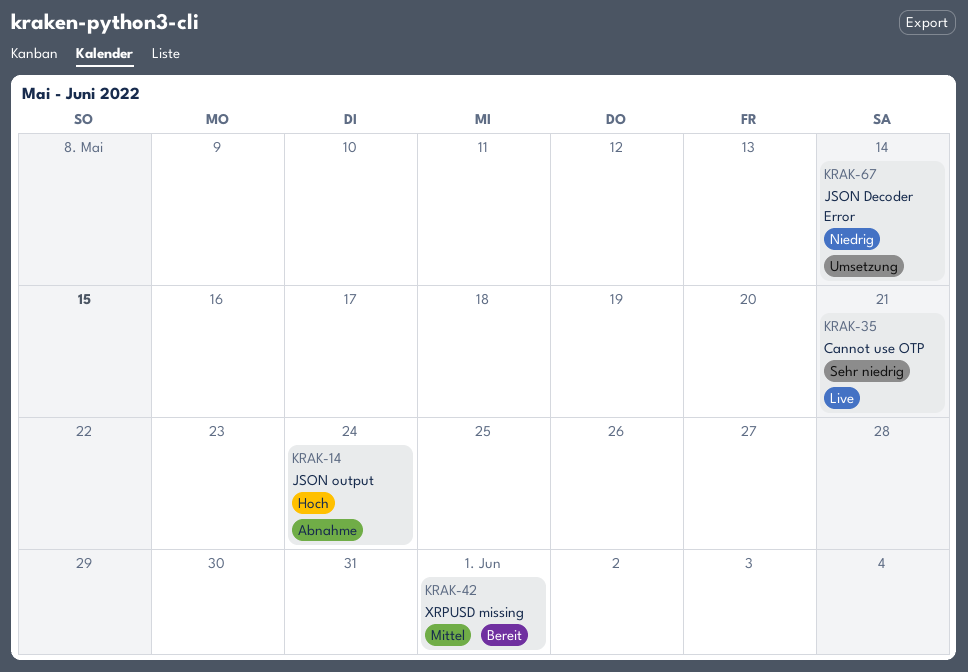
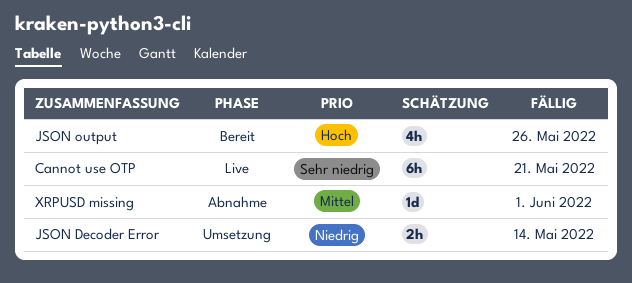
JSON output, status: Abnahme -> Bereit
JSON output, due: May 24 -> May 26
XRPUSD missing, status: Bereit -> Abnahme

